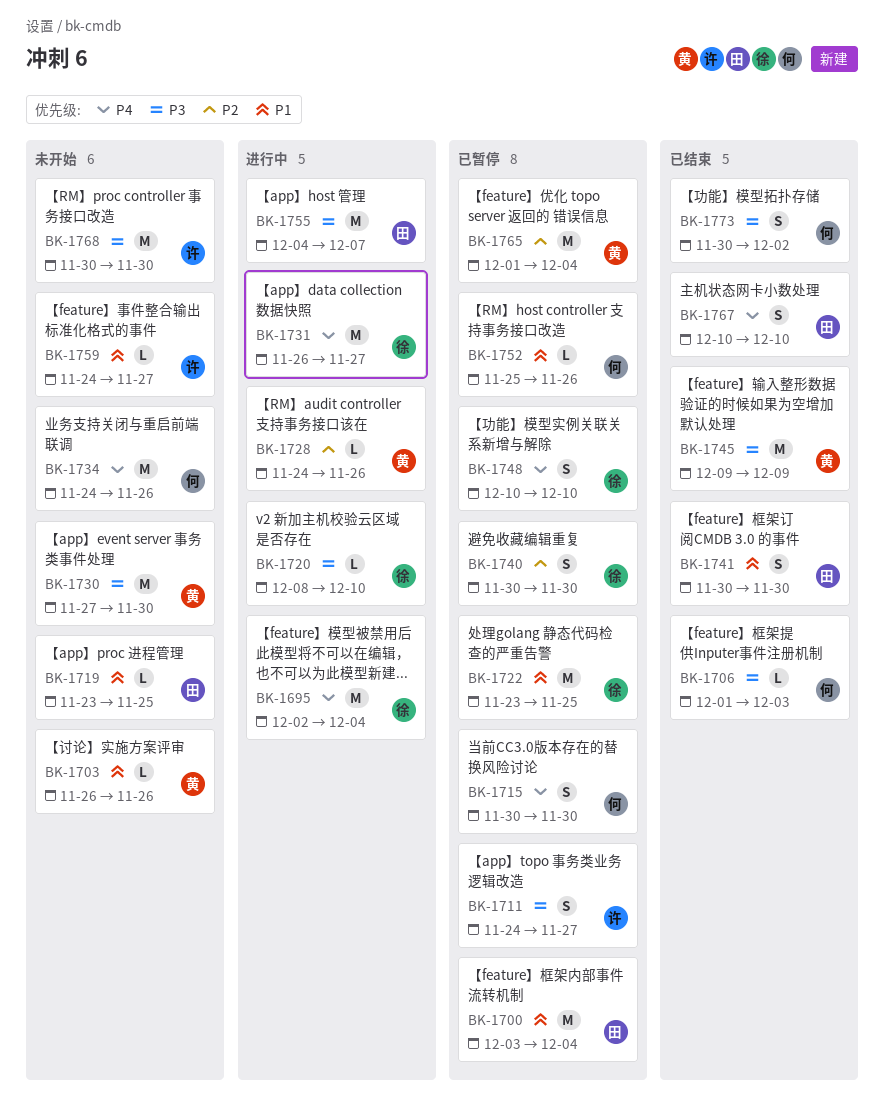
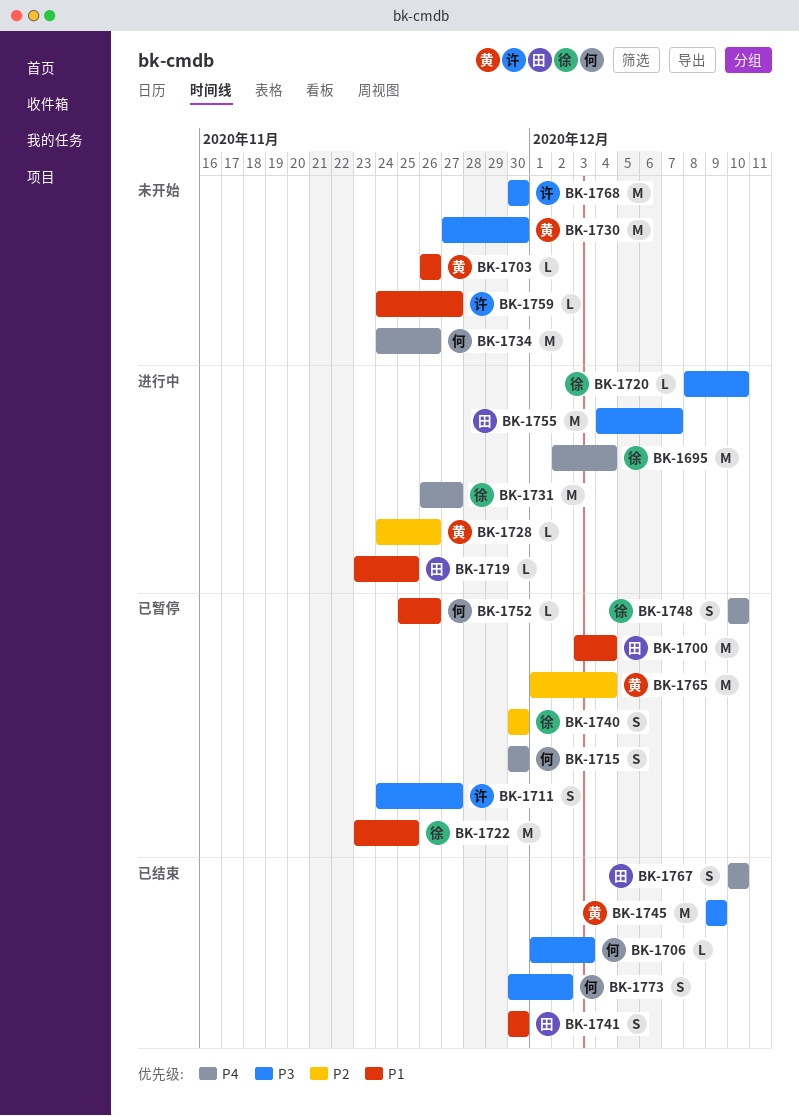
BK-1719, status: 未开始 -> 进行中

